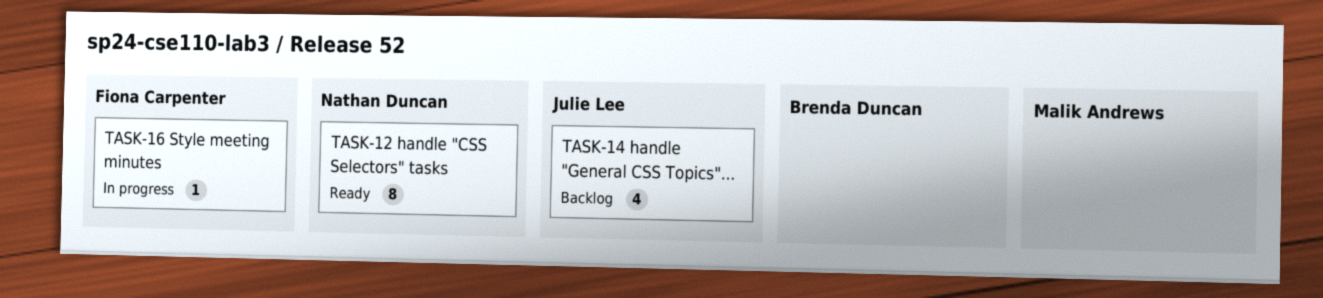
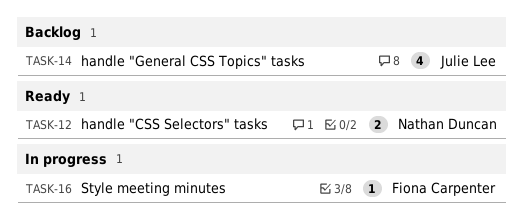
TASK-12, estimate: 8 -> 2

